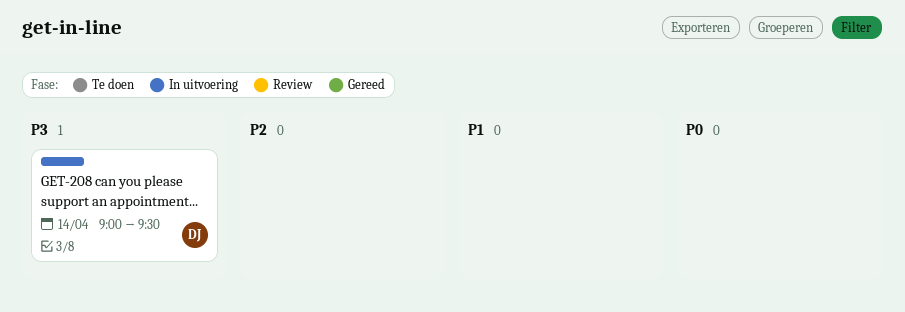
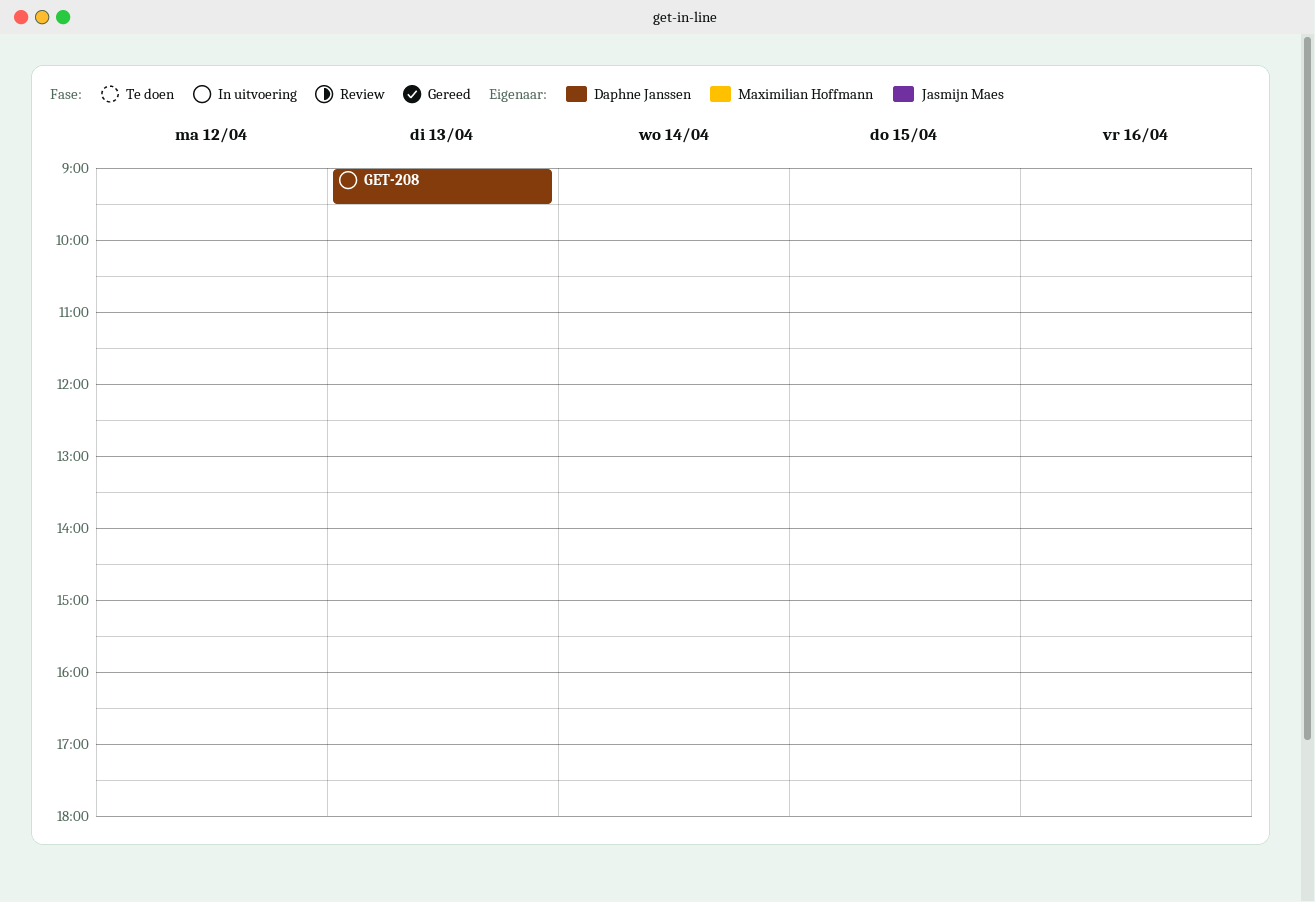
GET-208, day: Apr 14 -> Apr 13

